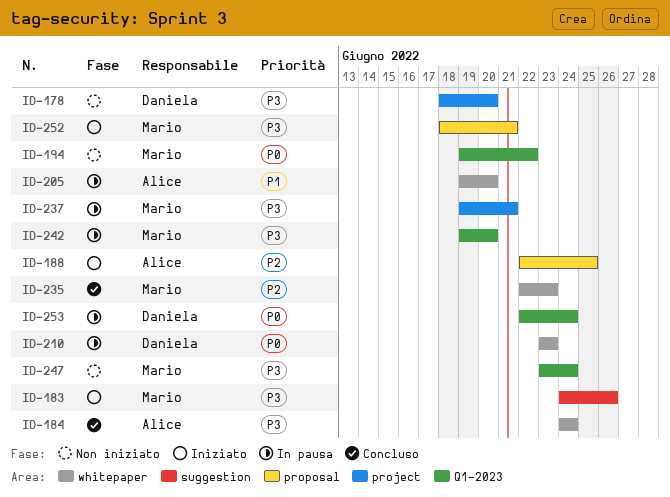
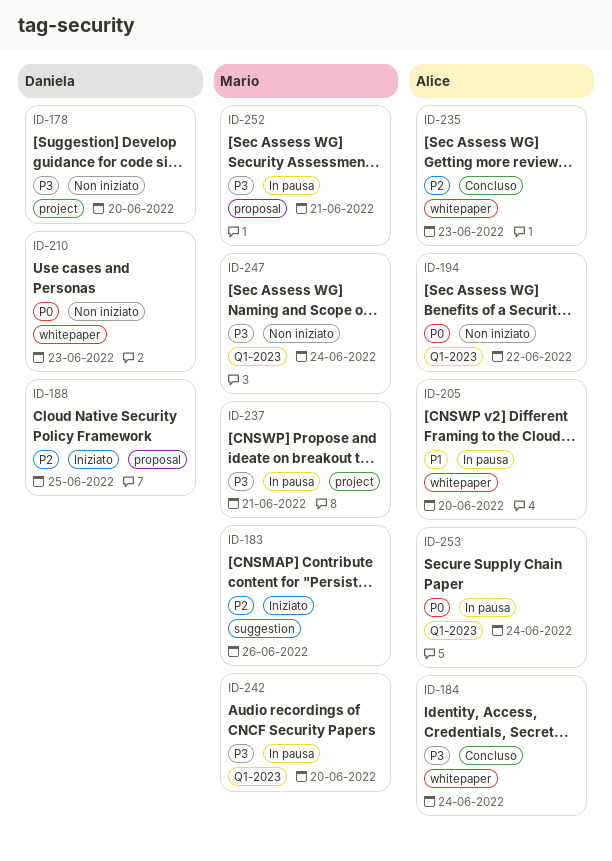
ID-183, priority: P3 -> P2
ID-188, owner: Alice -> Daniela
ID-194, owner: Mario -> Alice
ID-210, status: In pausa -> Non iniziato
ID-235, owner: Mario -> Alice
ID-252, status: Iniziato -> In pausa
ID-253, owner: Daniela -> Alice

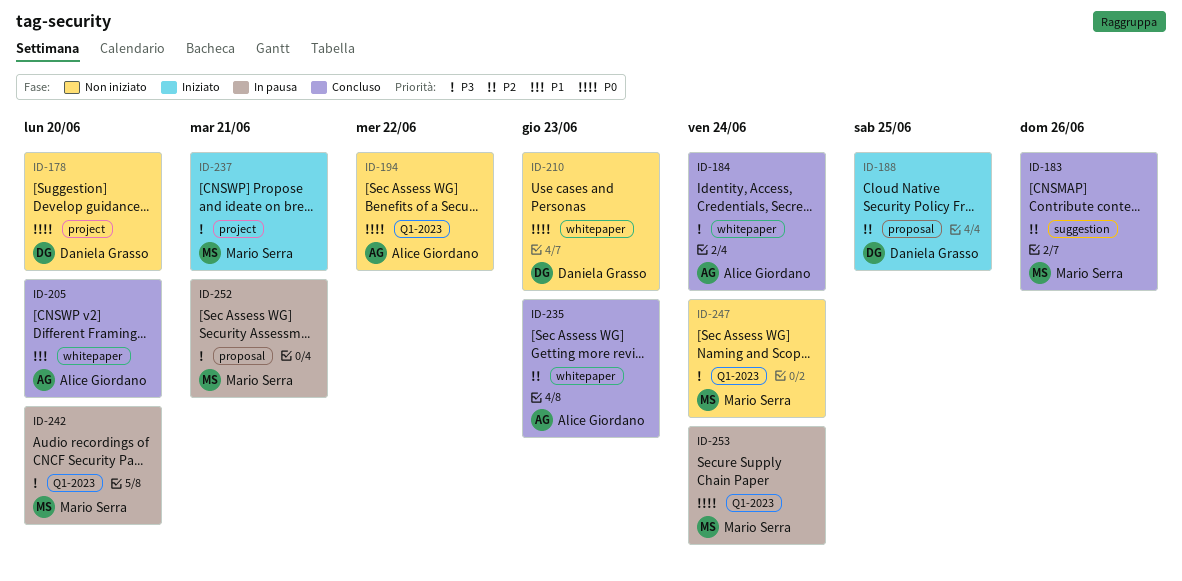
ID-178, priority: P3 -> P0
ID-183, status: Iniziato -> Concluso
ID-205, status: In pausa -> Concluso
ID-237, status: In pausa -> Iniziato
ID-253, owner: Alice Giordano -> Mario Serra

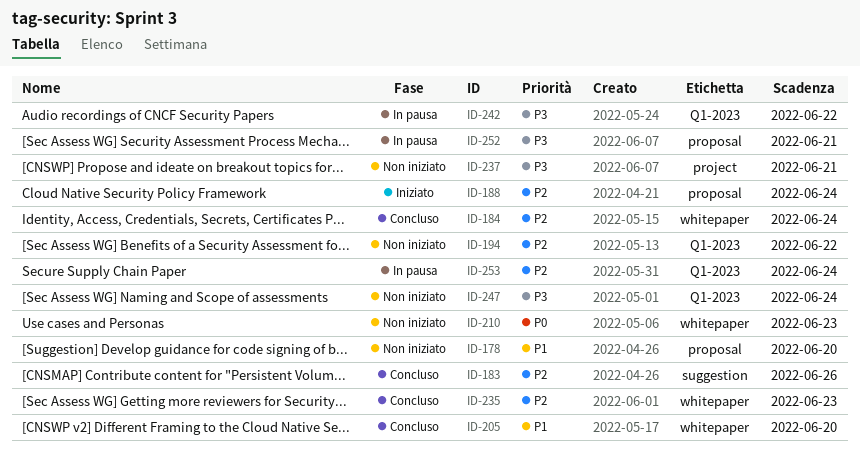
ID-178, priority: P0 -> P1
ID-178, label: project -> proposal
ID-184, priority: P3 -> P2
ID-188, due: Jun 25 -> Jun 24
ID-194, priority: P0 -> P2
ID-237, status: Iniziato -> Non iniziato
ID-242, due: Jun 20 -> Jun 22
ID-253, priority: P0 -> P2

